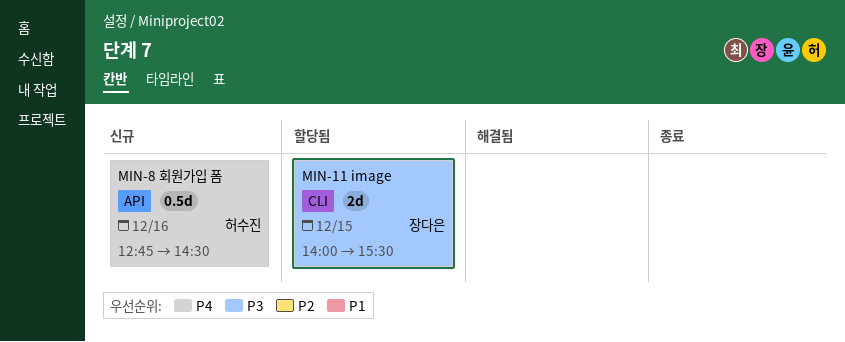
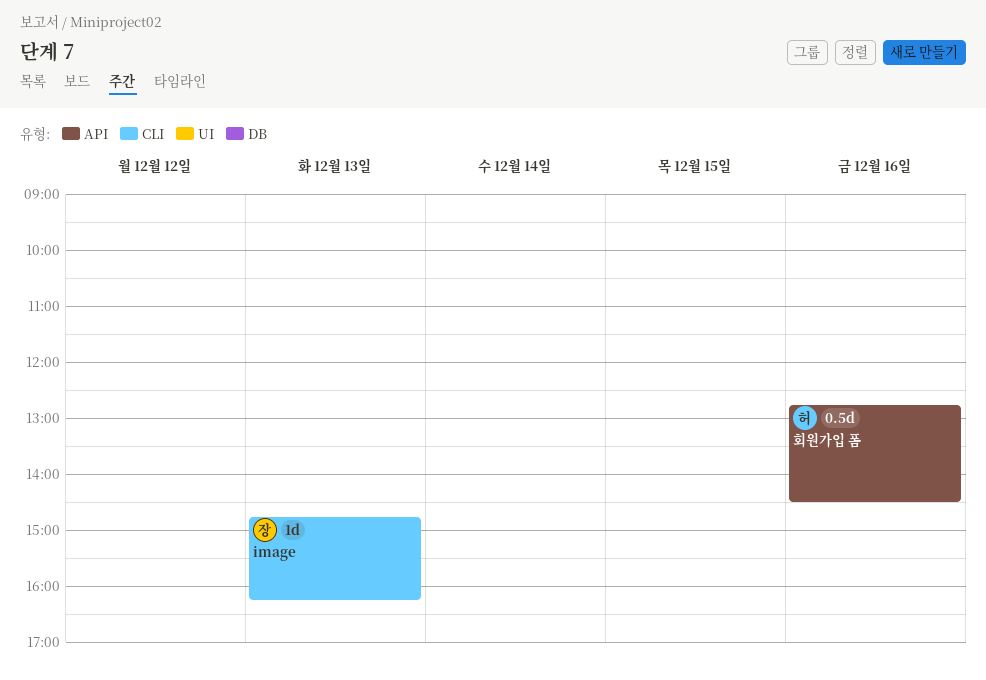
image, estimate: 2d -> 1d
image, day: Dec 15 -> Dec 13
image, begins: 14:00 -> 14:45
image, ends: 15:30 -> 16:15

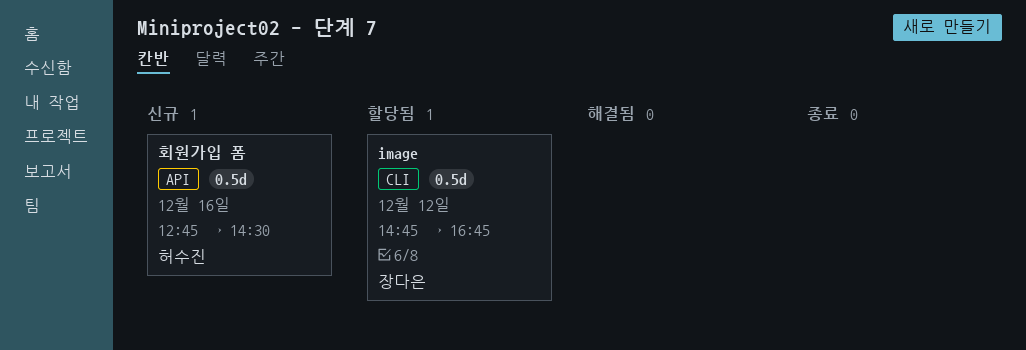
image, estimate: 1d -> 0.5d
image, day: Dec 13 -> Dec 12
image, ends: 16:15 -> 16:45

